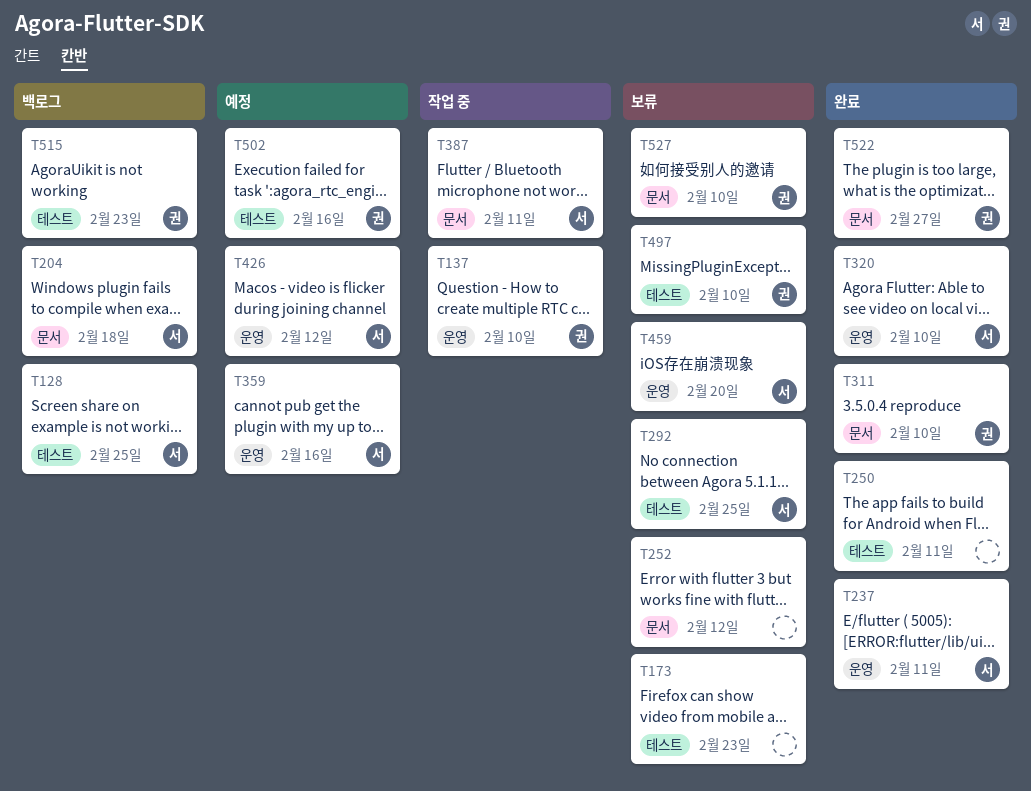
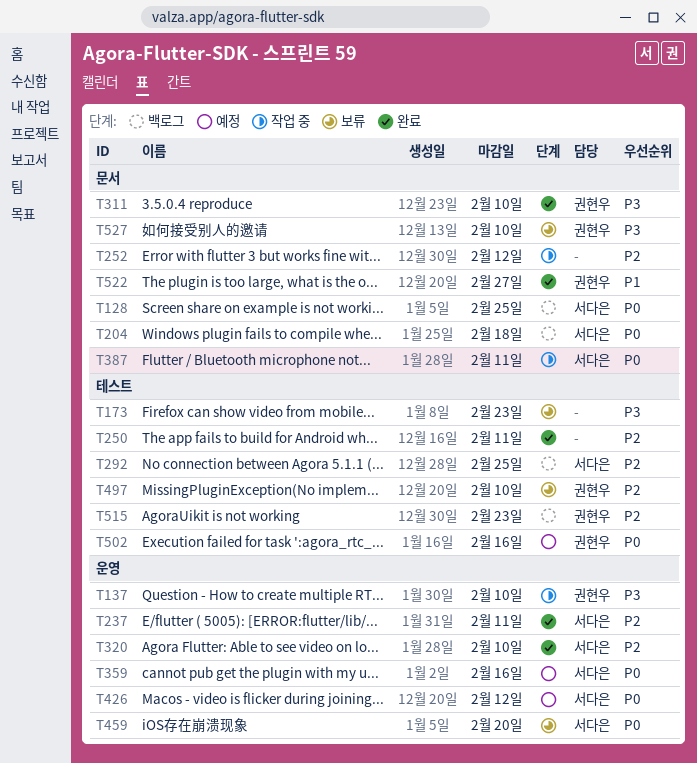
T128, label: 테스트 -> 문서
T252, status: 보류 -> 작업 중
T292, status: 보류 -> 백로그

